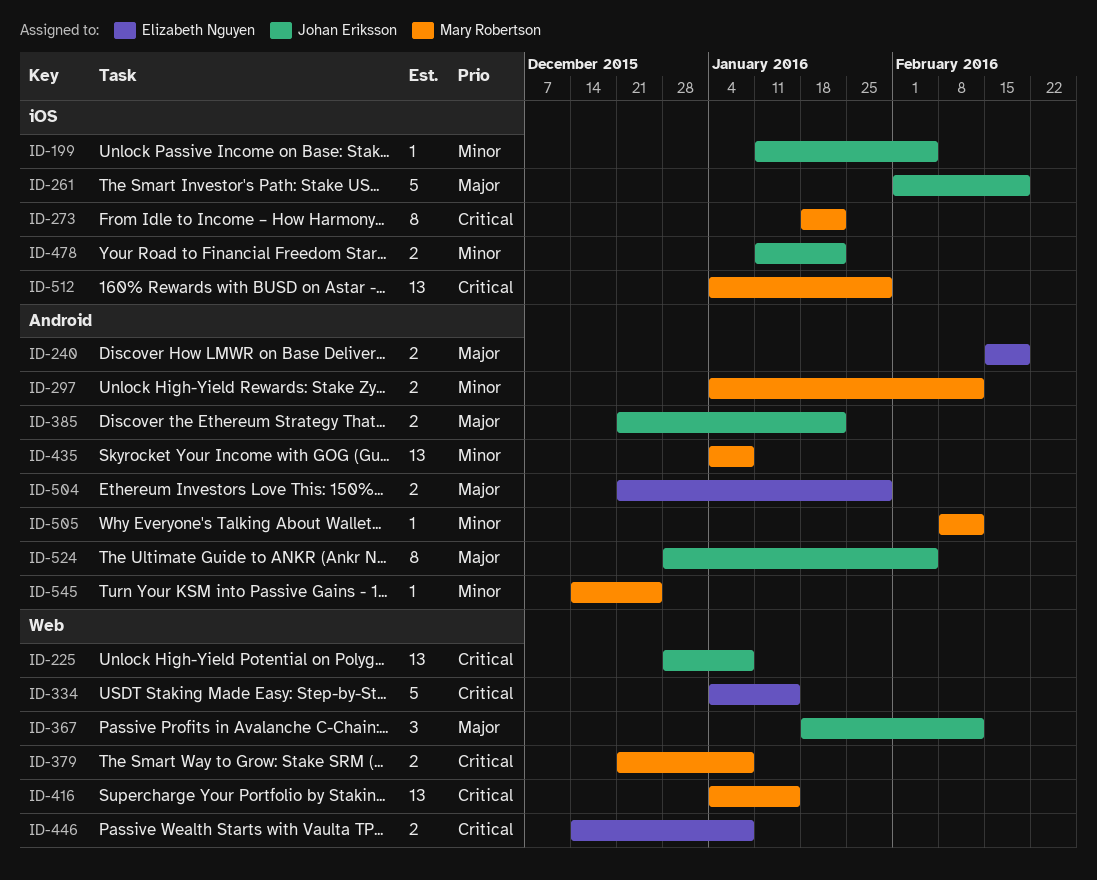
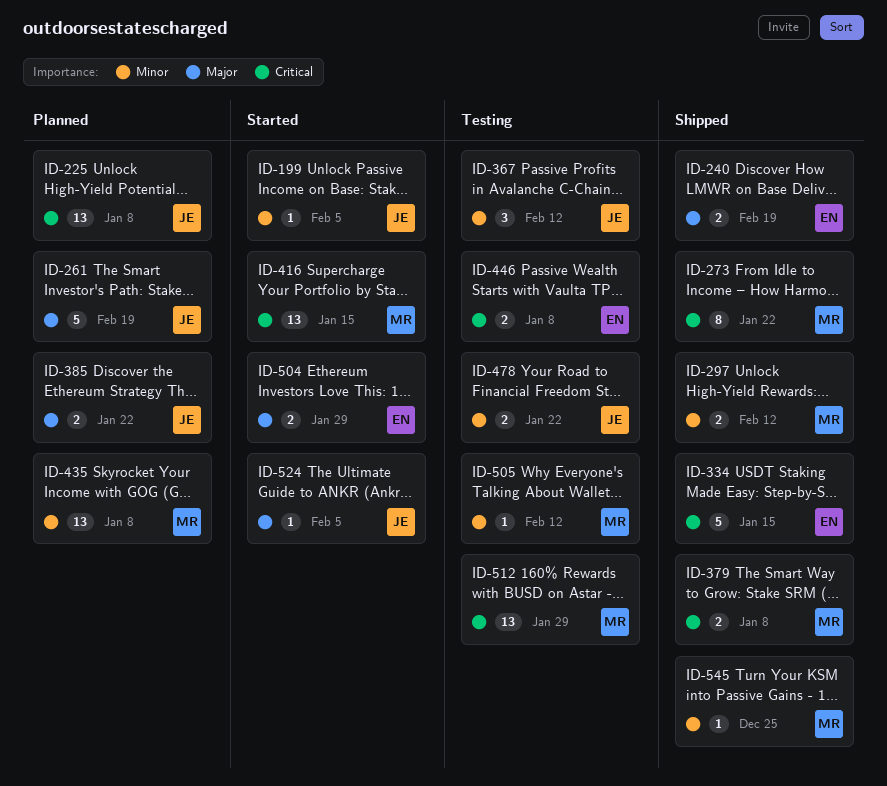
ID-367, priority: Major -> Minor
ID-524, estimate: 8 -> 1

